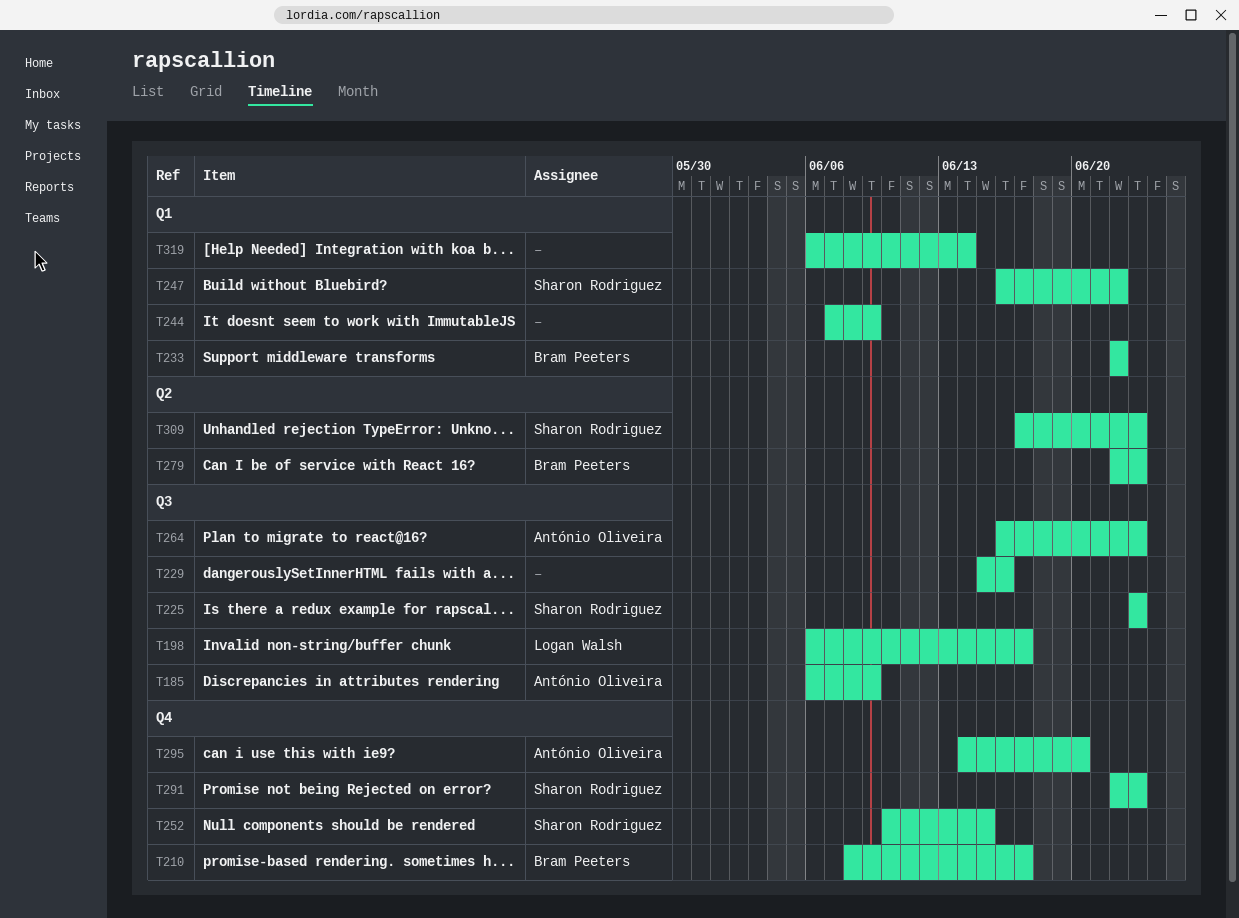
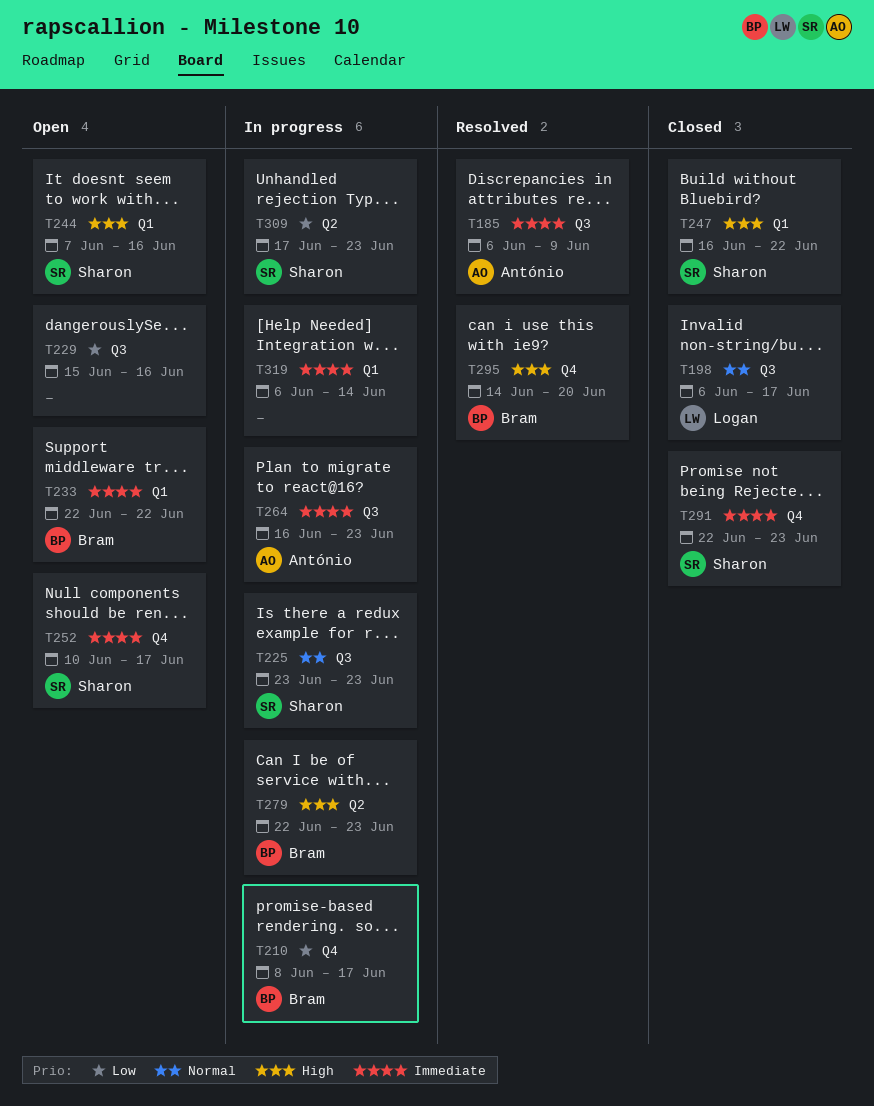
T244, owner: none -> Sharon Rodriguez
T244, due: Jun 9 -> Jun 16
T252, due: Jun 15 -> Jun 17
T295, owner: António Oliveira -> Bram Peeters

